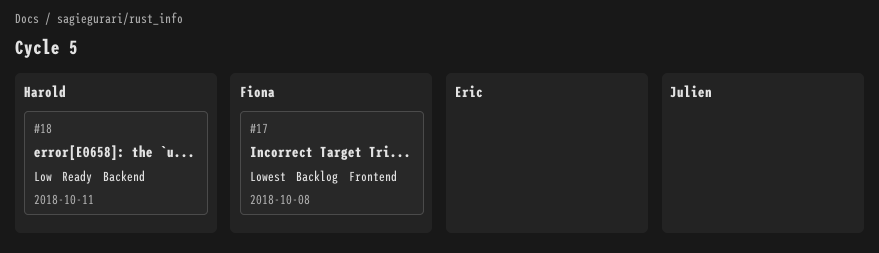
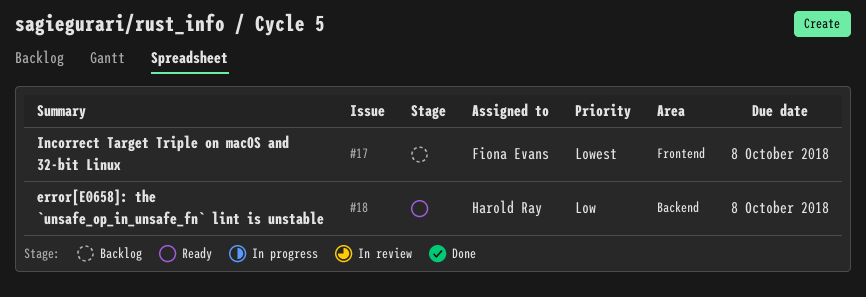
#18, due: Oct 11 -> Oct 8

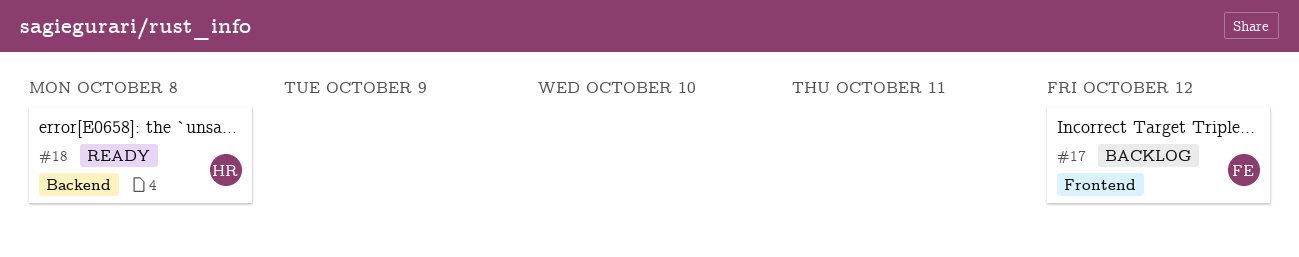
#17, due: Oct 8 -> Oct 12

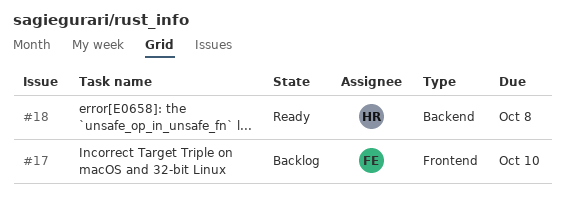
#17, due: Oct 12 -> Oct 10

